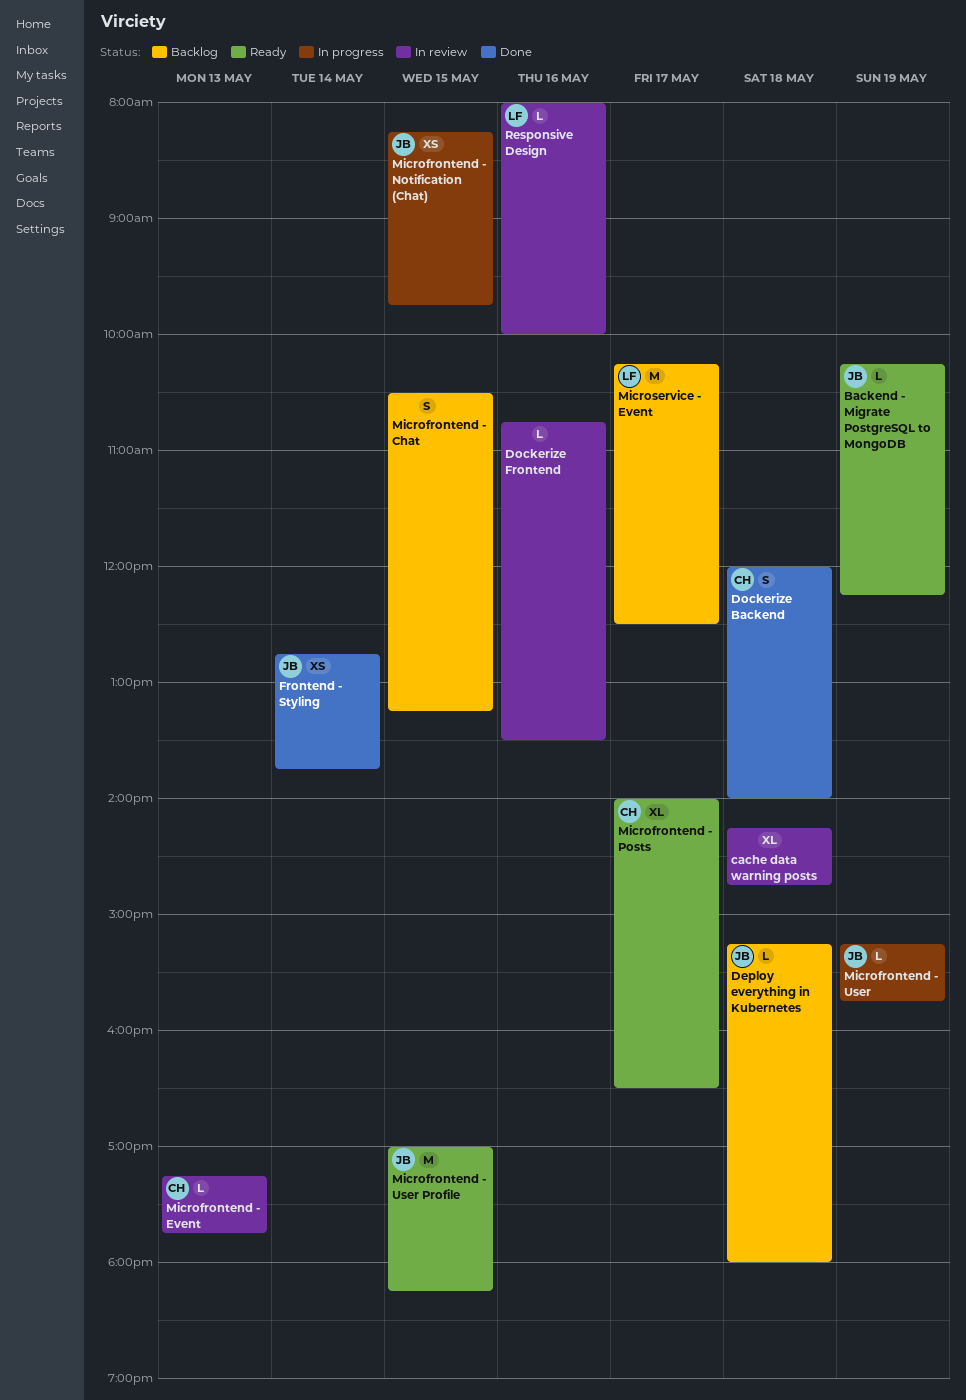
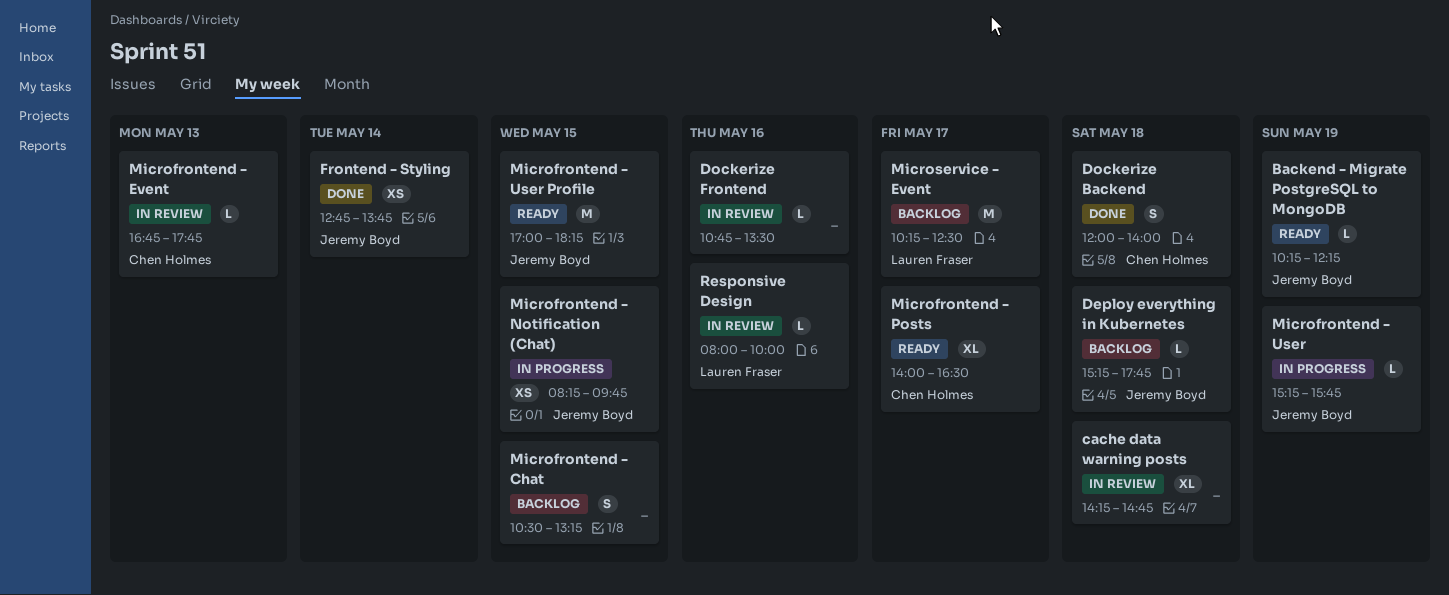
Deploy everything in Kubernetes, ends: 18:00 -> 17:45
Microfrontend - Event, begins: 17:15 -> 16:45

